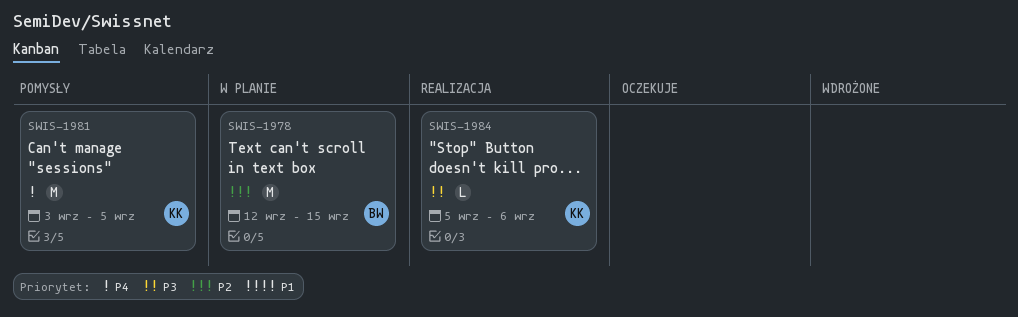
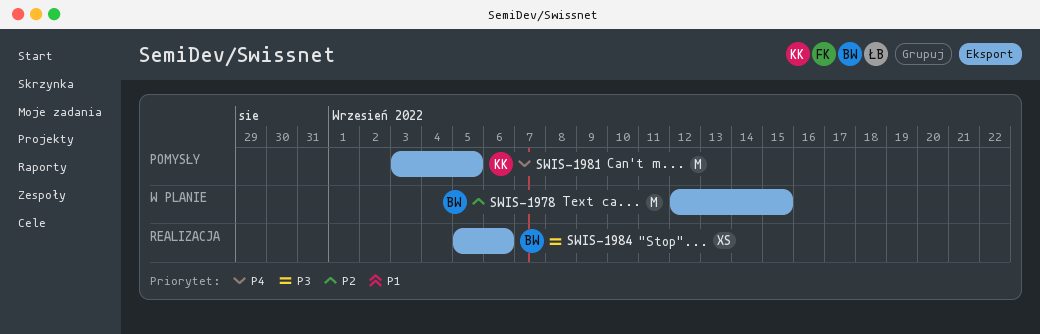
SWIS-1984, owner: KK -> BW
SWIS-1984, estimate: L -> XS

